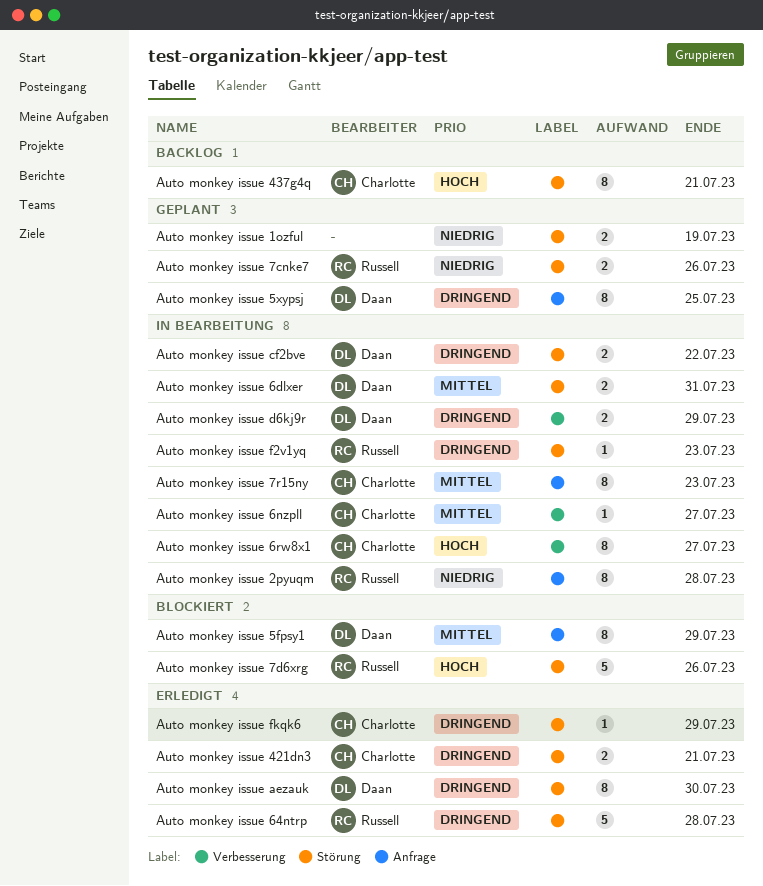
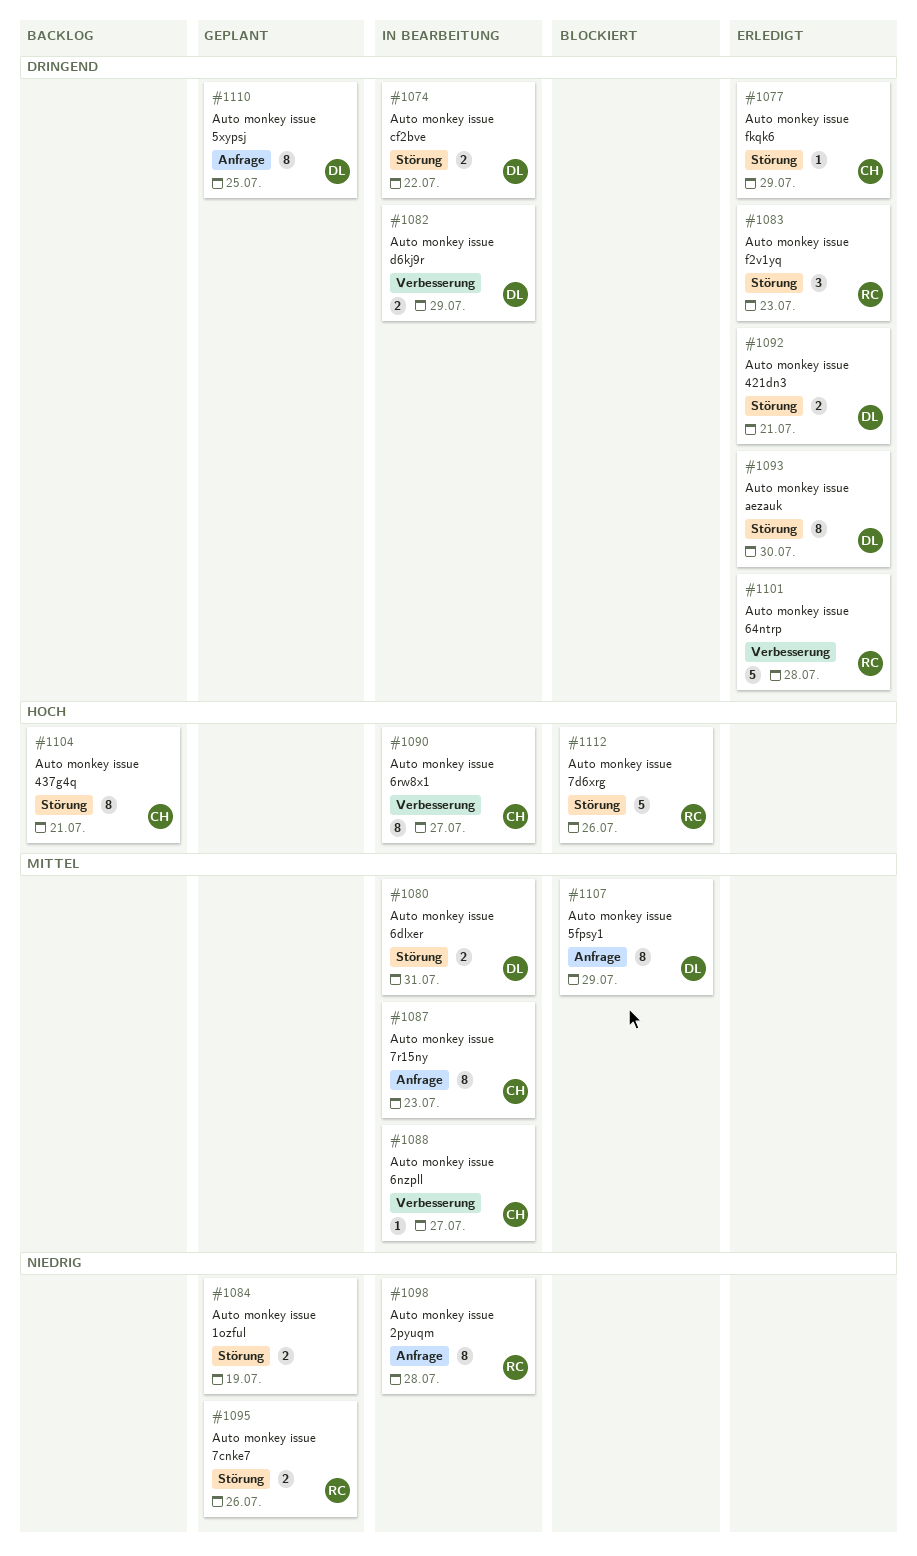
Auto monkey issue 421dn3, owner: Charlotte -> Daan
Auto monkey issue 64ntrp, label: Störung -> Verbesserung
Auto monkey issue f2v1yq, status: In Bearbeitung -> Erledigt
Auto monkey issue f2v1yq, estimate: 1 -> 3

